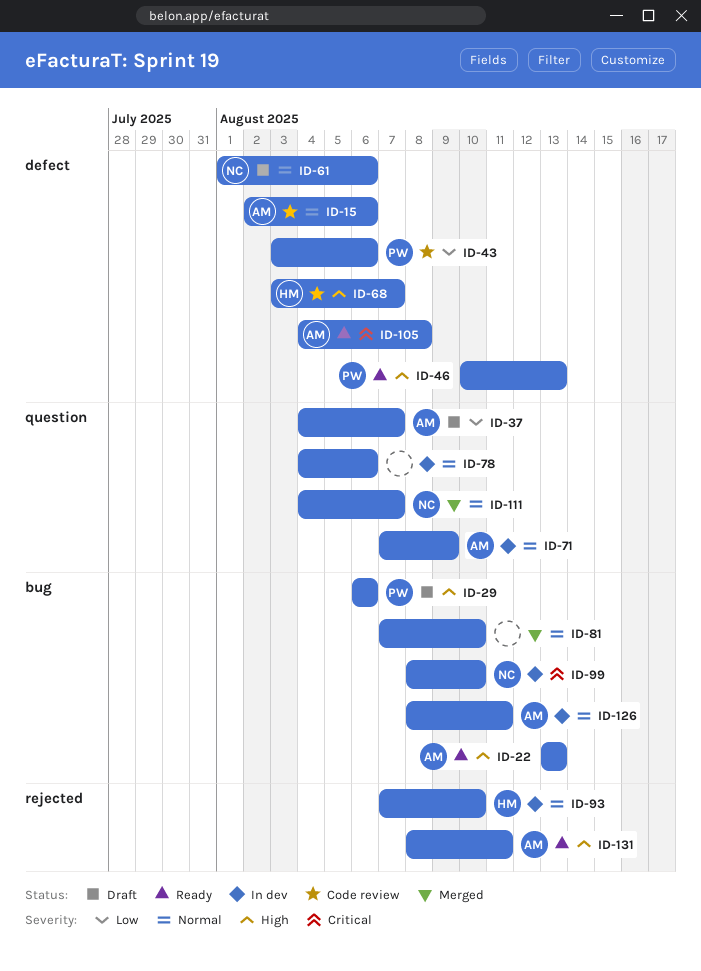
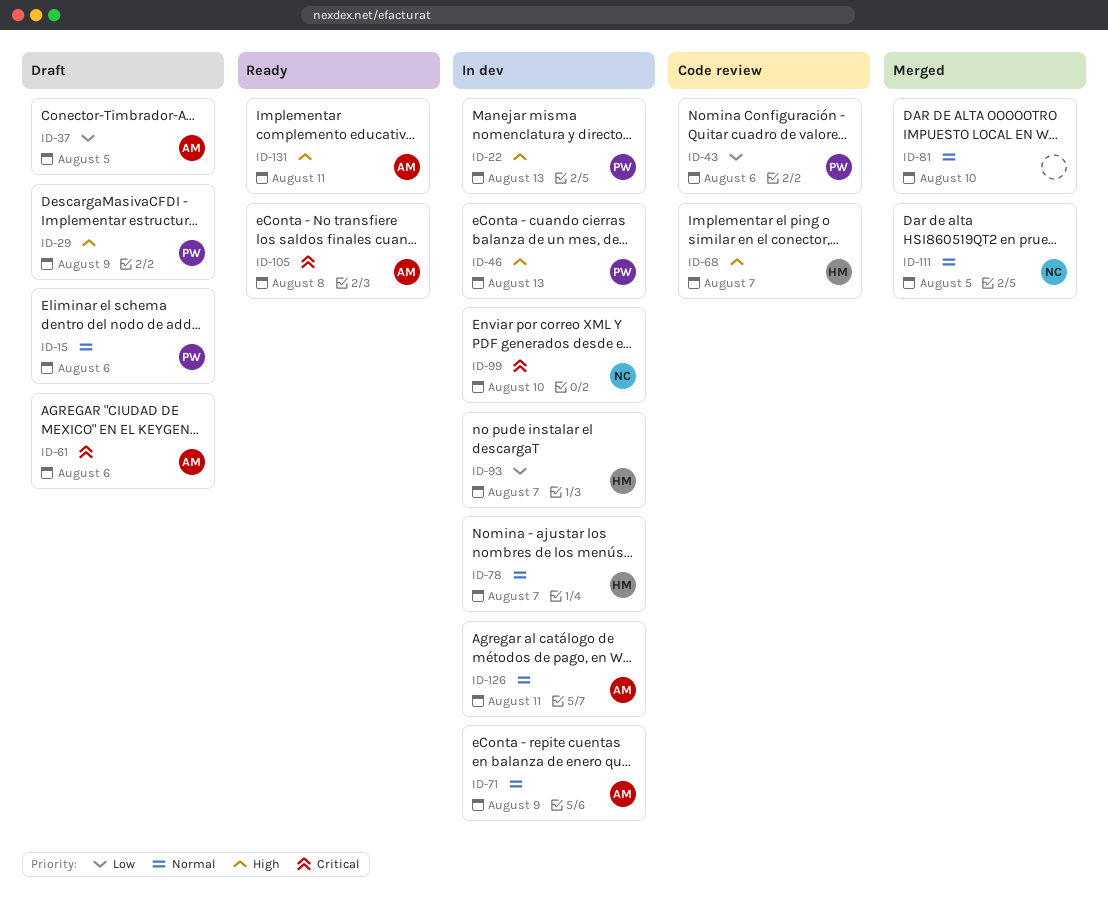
ID-15, status: Code review -> Draft
ID-15, owner: AM -> PW
ID-22, status: Ready -> In dev
ID-22, owner: AM -> PW
ID-29, due: Aug 6 -> Aug 9
ID-37, due: Aug 7 -> Aug 5
ID-46, status: Ready -> In dev
ID-61, owner: NC -> AM
ID-61, priority: Normal -> Critical
ID-78, owner: none -> HM
ID-78, due: Aug 6 -> Aug 7
ID-93, priority: Normal -> Low
ID-93, due: Aug 10 -> Aug 7
ID-111, due: Aug 7 -> Aug 5

